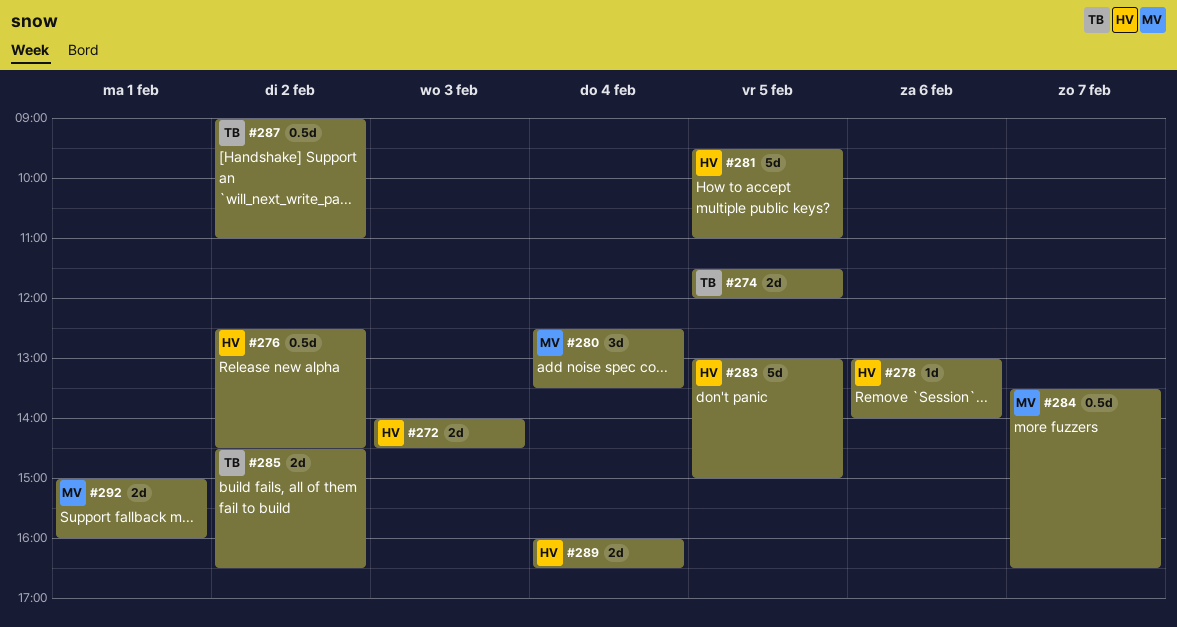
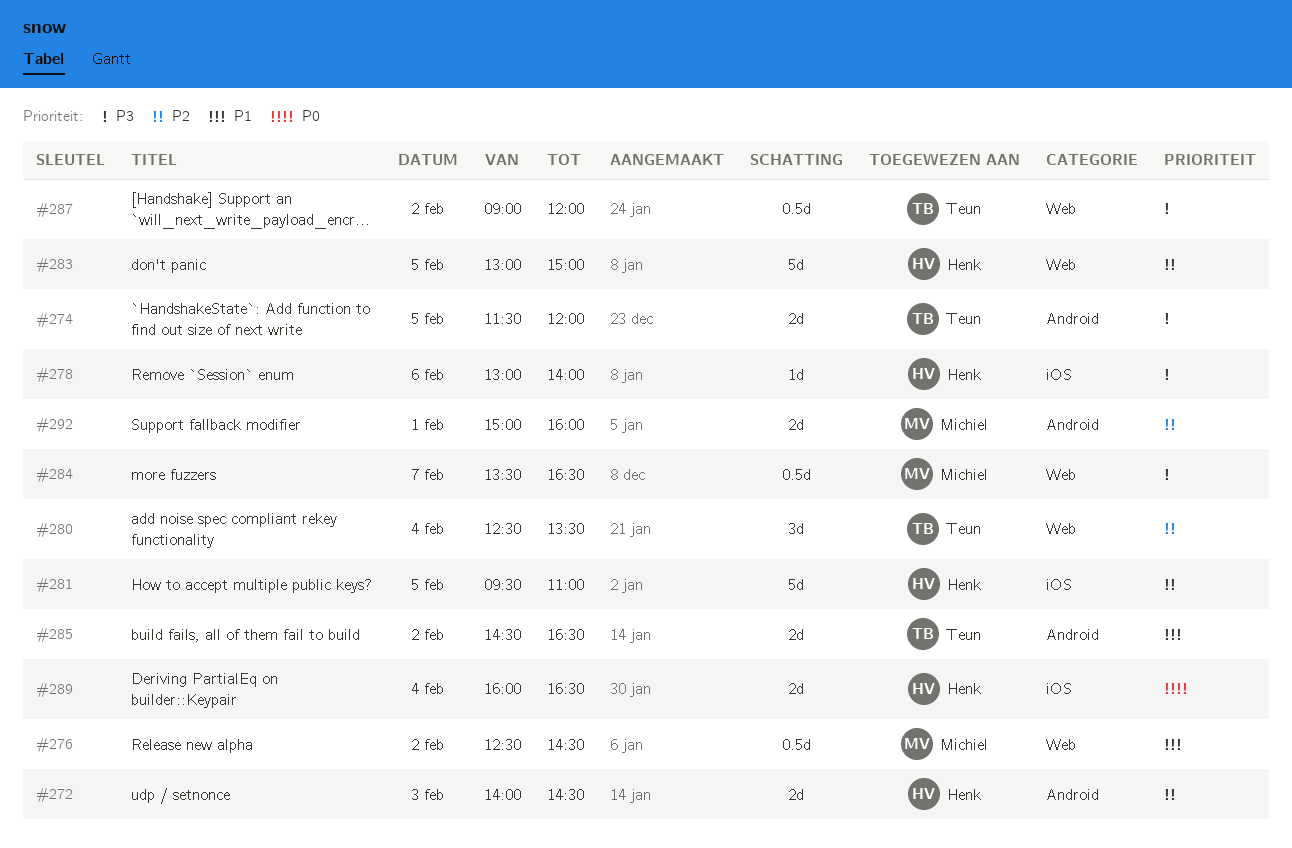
#276, owner: Henk -> Michiel
#280, owner: Michiel -> Teun
#287, ends: 11:00 -> 12:00

